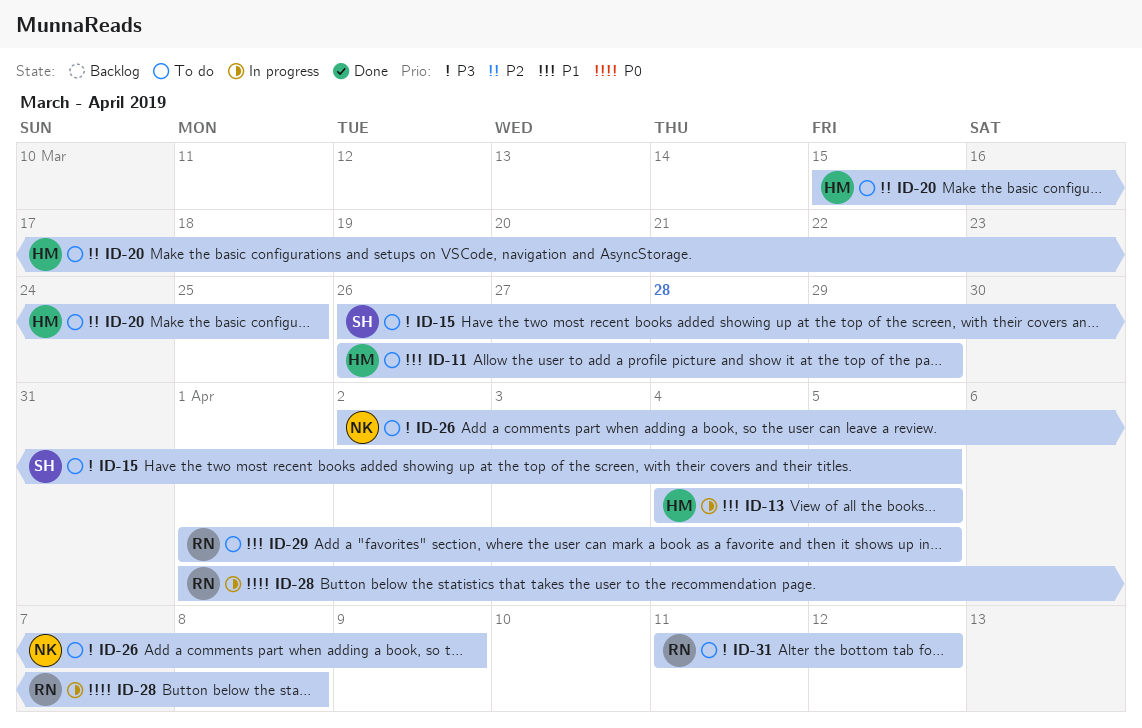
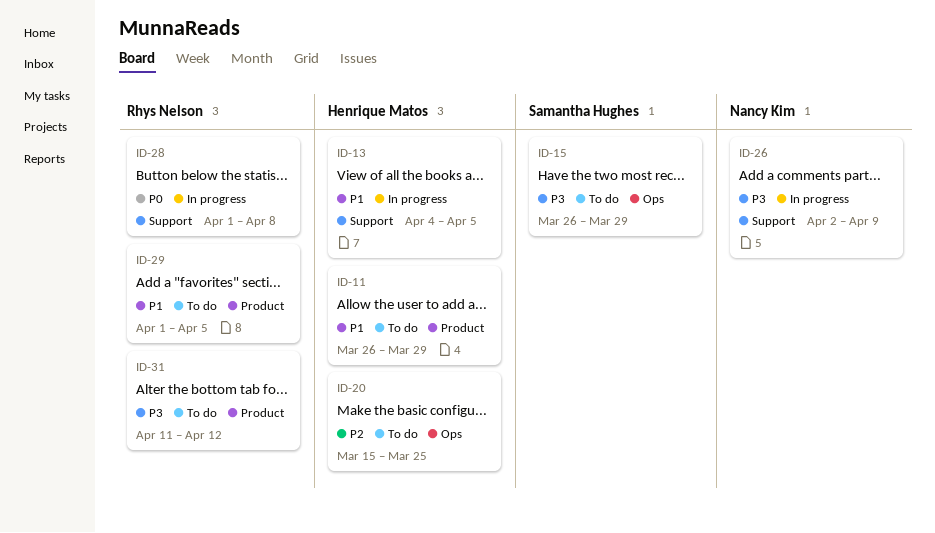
ID-15, due: Apr 5 -> Mar 29
ID-26, status: To do -> In progress

